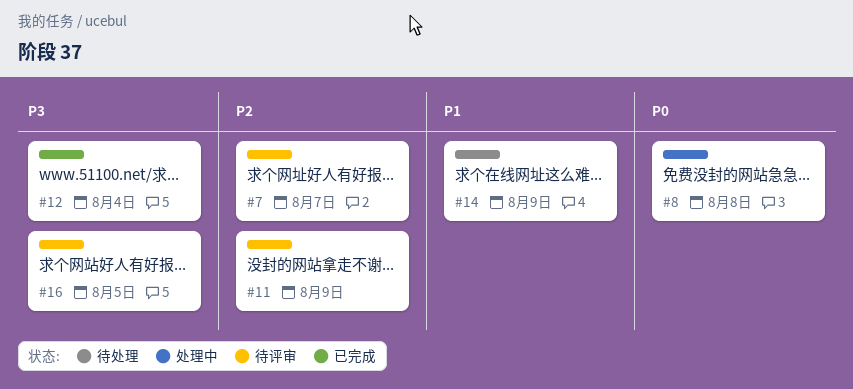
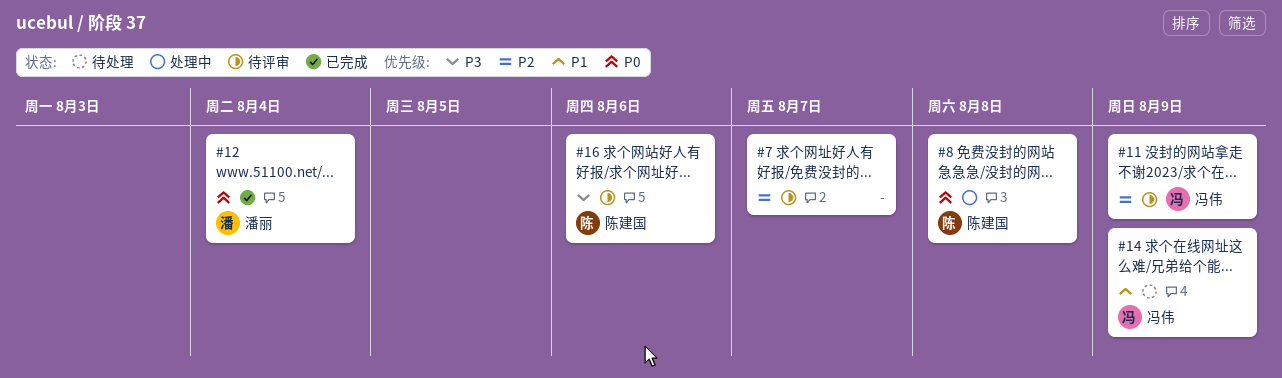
#12, priority: P3 -> P0
#16, due: Aug 5 -> Aug 6

